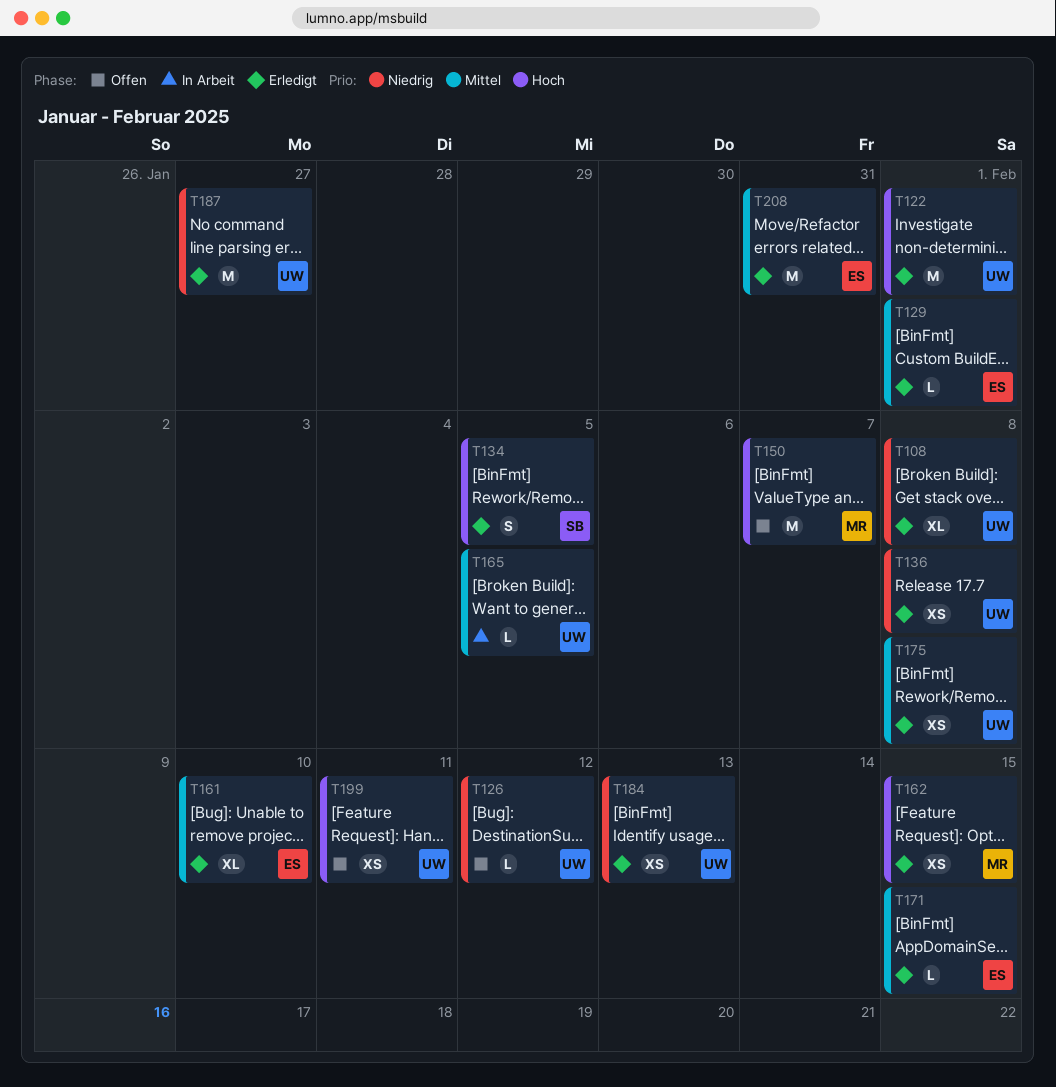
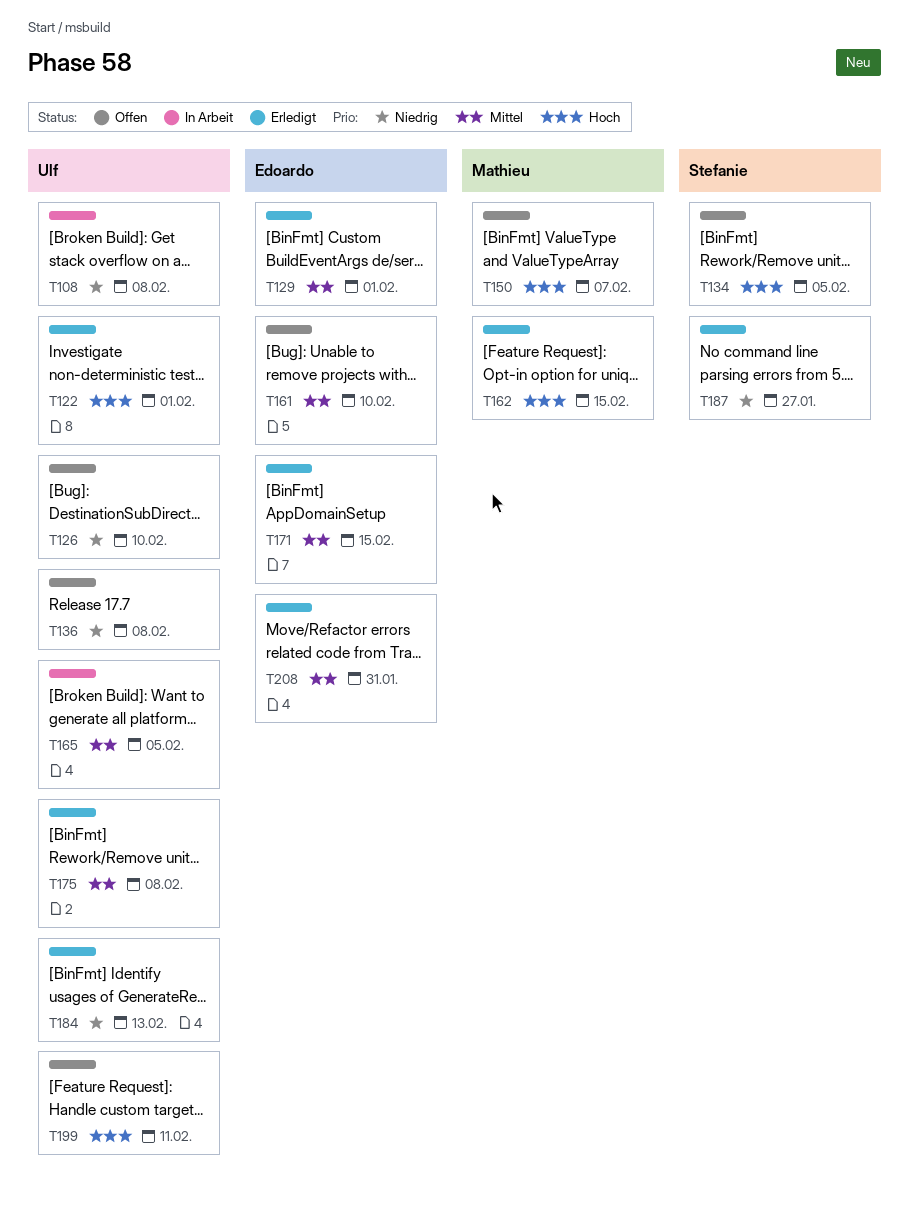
T108, status: Erledigt -> In Arbeit
T126, due: Feb 12 -> Feb 10
T134, status: Erledigt -> Offen
T136, status: Erledigt -> Offen
T161, status: Erledigt -> Offen
T187, owner: Ulf -> Stefanie

